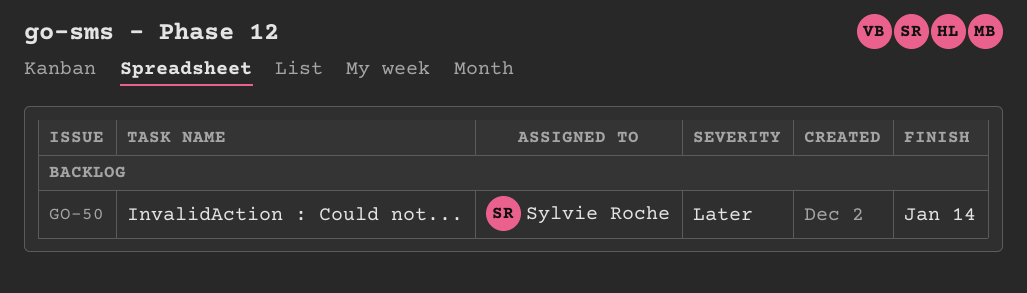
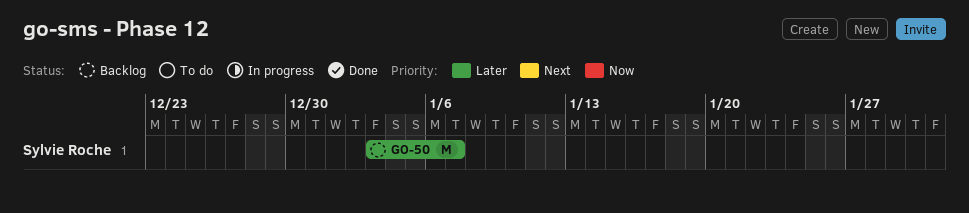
GO-50, due: Jan 14 -> Jan 7

